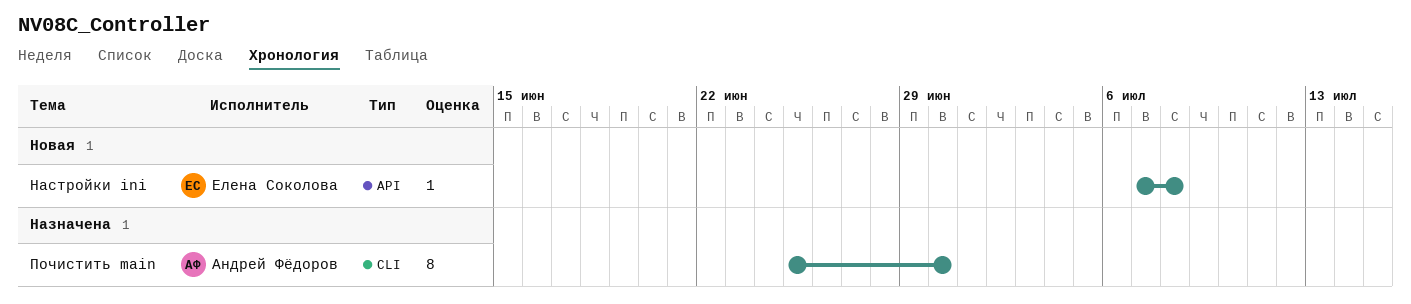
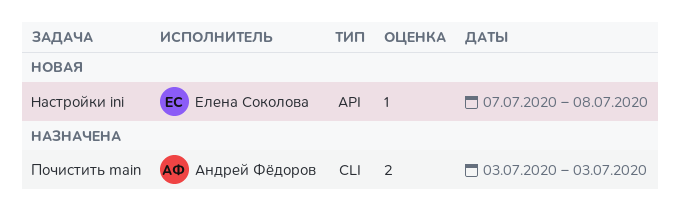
Почистить main, estimate: 8 -> 2
Почистить main, start: Jun 25 -> Jul 3
Почистить main, due: Jun 30 -> Jul 3

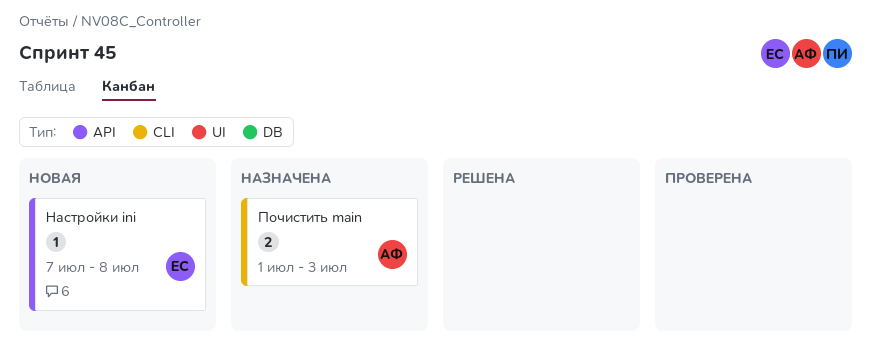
Почистить main, start: Jul 3 -> Jul 1

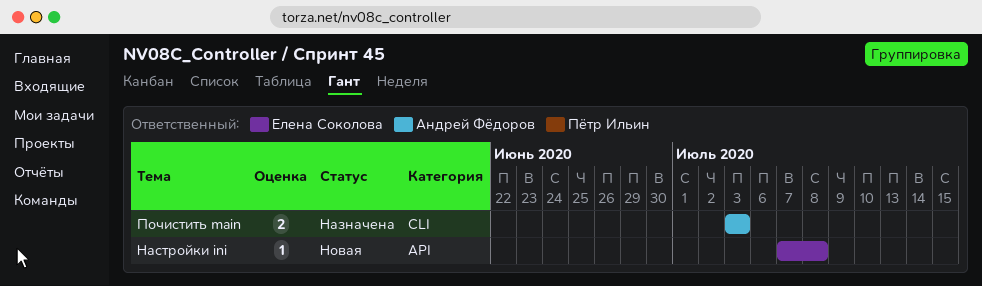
Почистить main, start: Jul 1 -> Jul 3

